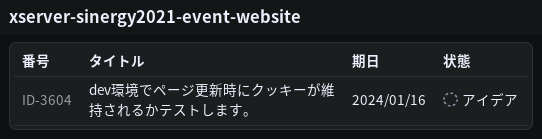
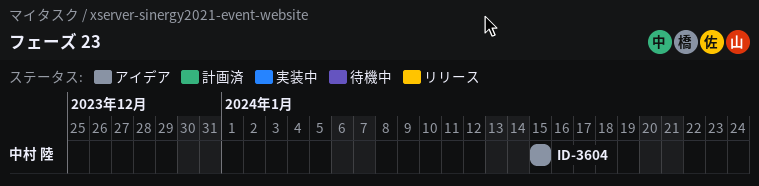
ID-3604, due: Jan 16 -> Jan 15

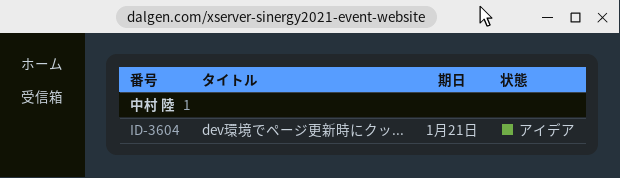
ID-3604, due: Jan 15 -> Jan 21

